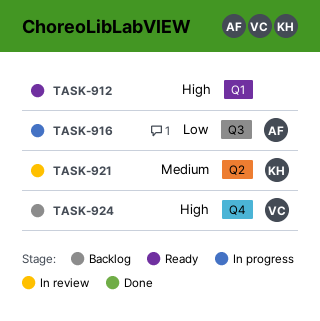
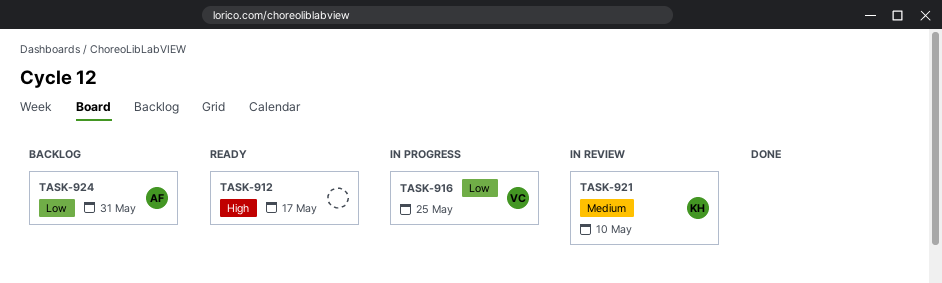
TASK-916, owner: AF -> VC
TASK-924, owner: VC -> AF
TASK-924, priority: High -> Low

